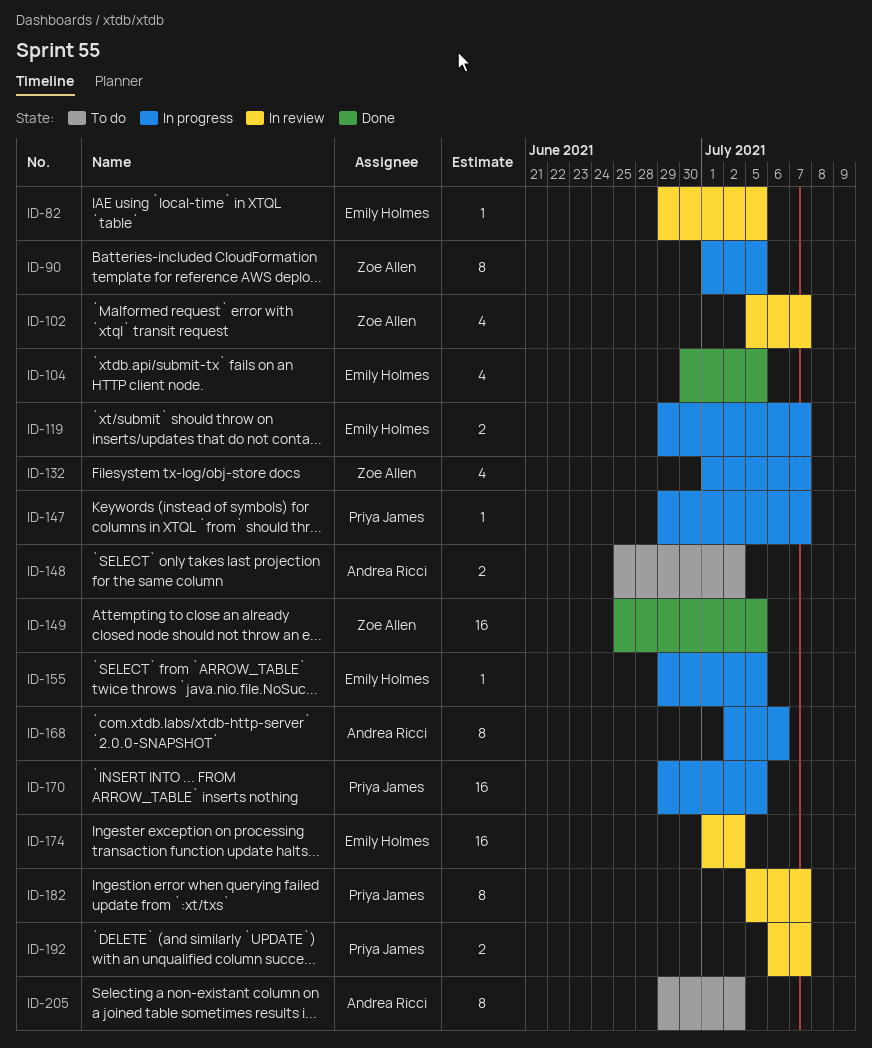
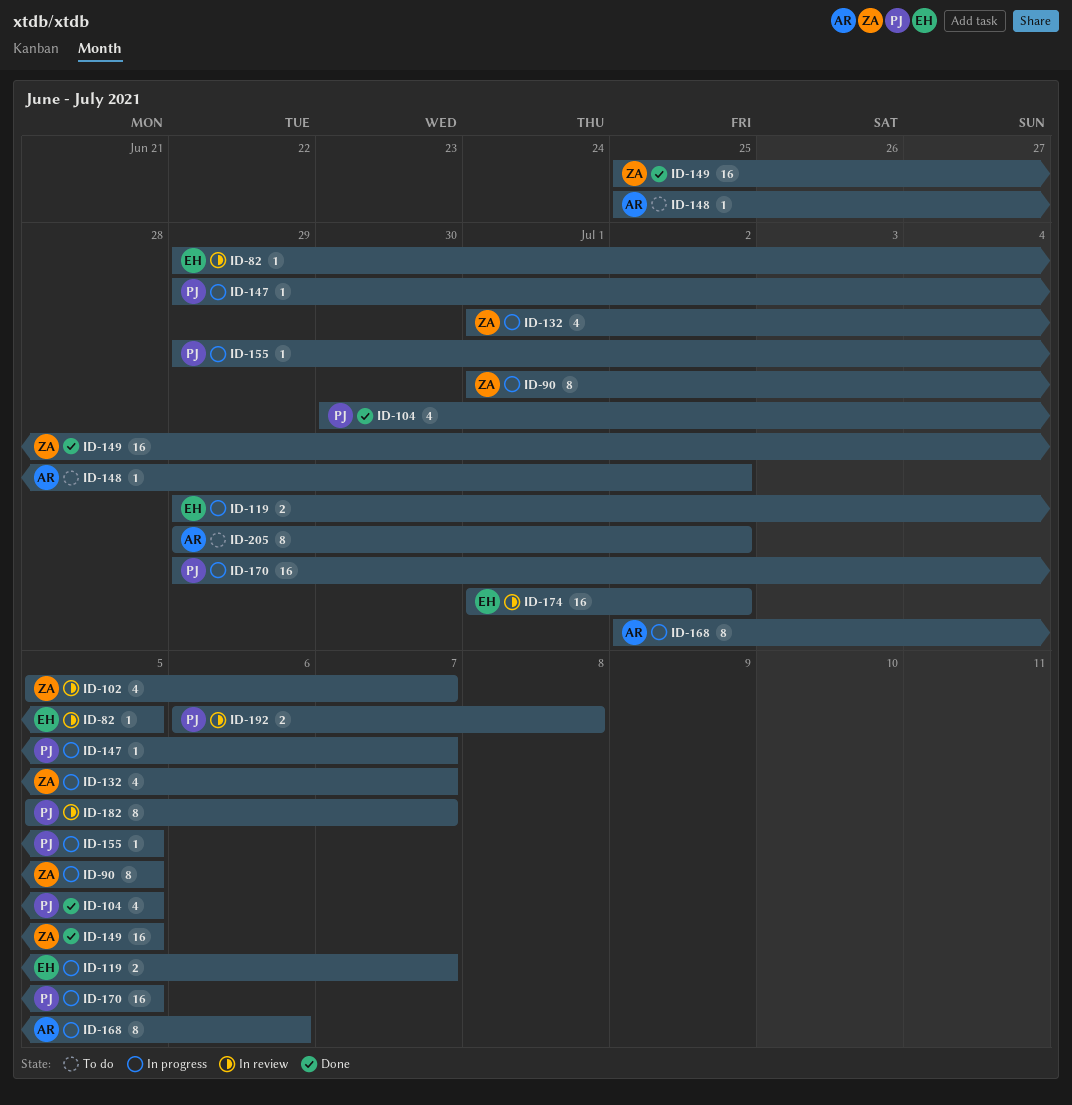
ID-104, owner: Emily Holmes -> Priya James
ID-148, estimate: 2 -> 1
ID-155, owner: Emily Holmes -> Priya James
ID-192, due: Jul 7 -> Jul 8

